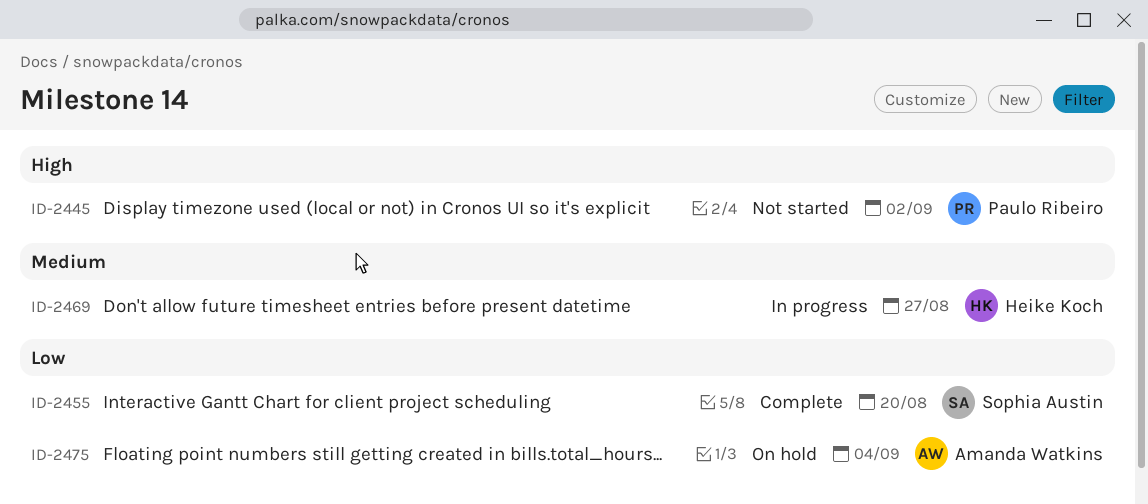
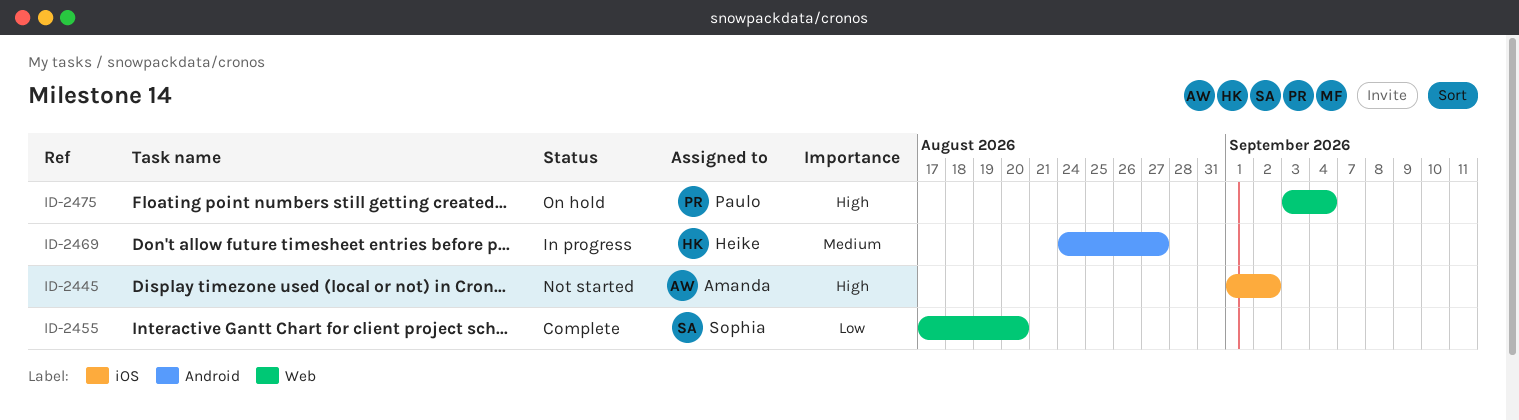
ID-2445, owner: Paulo Ribeiro -> Amanda Watkins
ID-2475, owner: Amanda Watkins -> Paulo Ribeiro
ID-2475, priority: Low -> High

